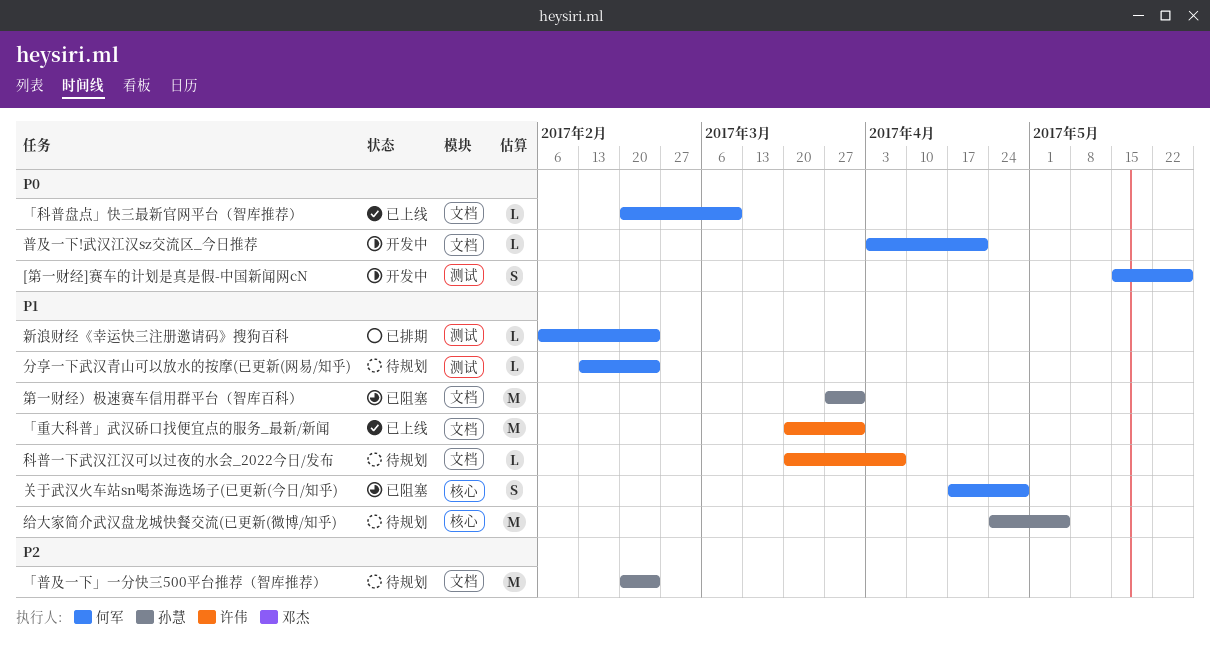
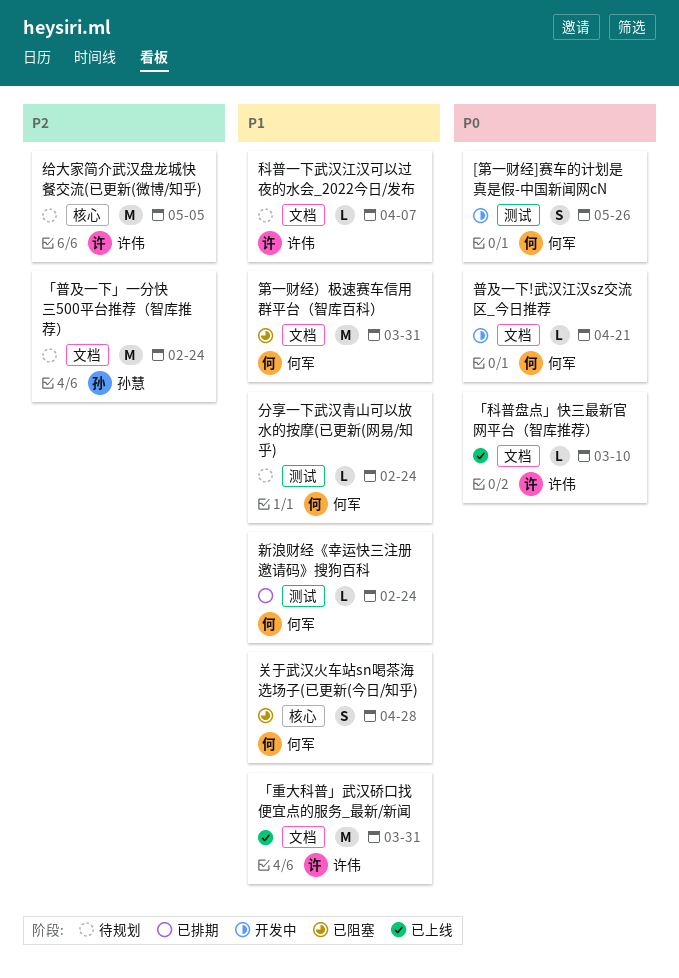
「科普盘点」快三最新官网平台（智库推荐）, owner: 何军 -> 许伟
第一财经）极速赛车信用群平台（智库百科）, owner: 孙慧 -> 何军
给大家简介武汉盘龙城快餐交流(已更新(微博/知乎), owner: 孙慧 -> 许伟
给大家简介武汉盘龙城快餐交流(已更新(微博/知乎), priority: P1 -> P2

